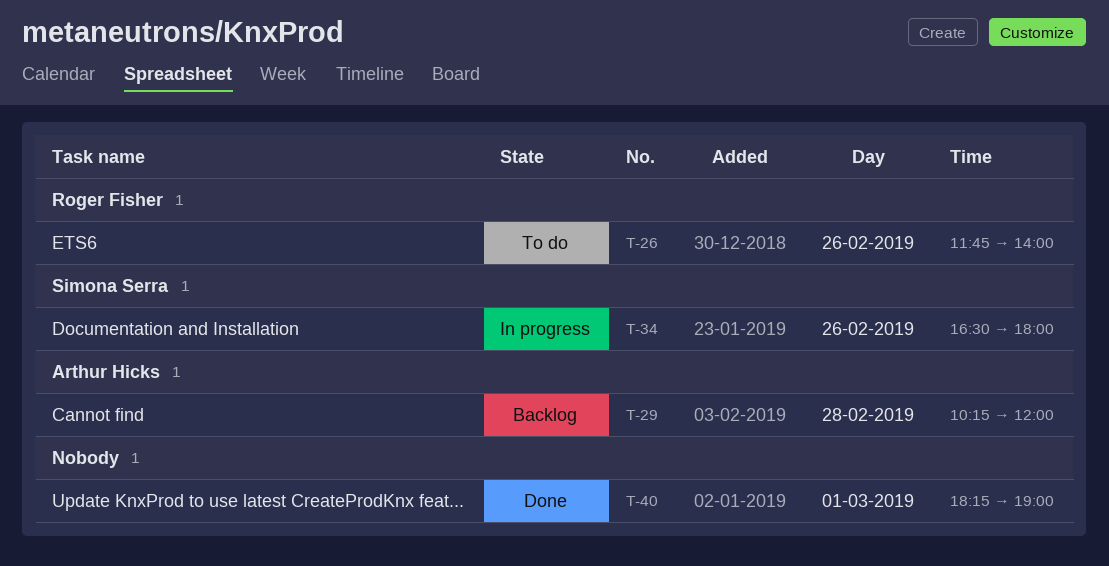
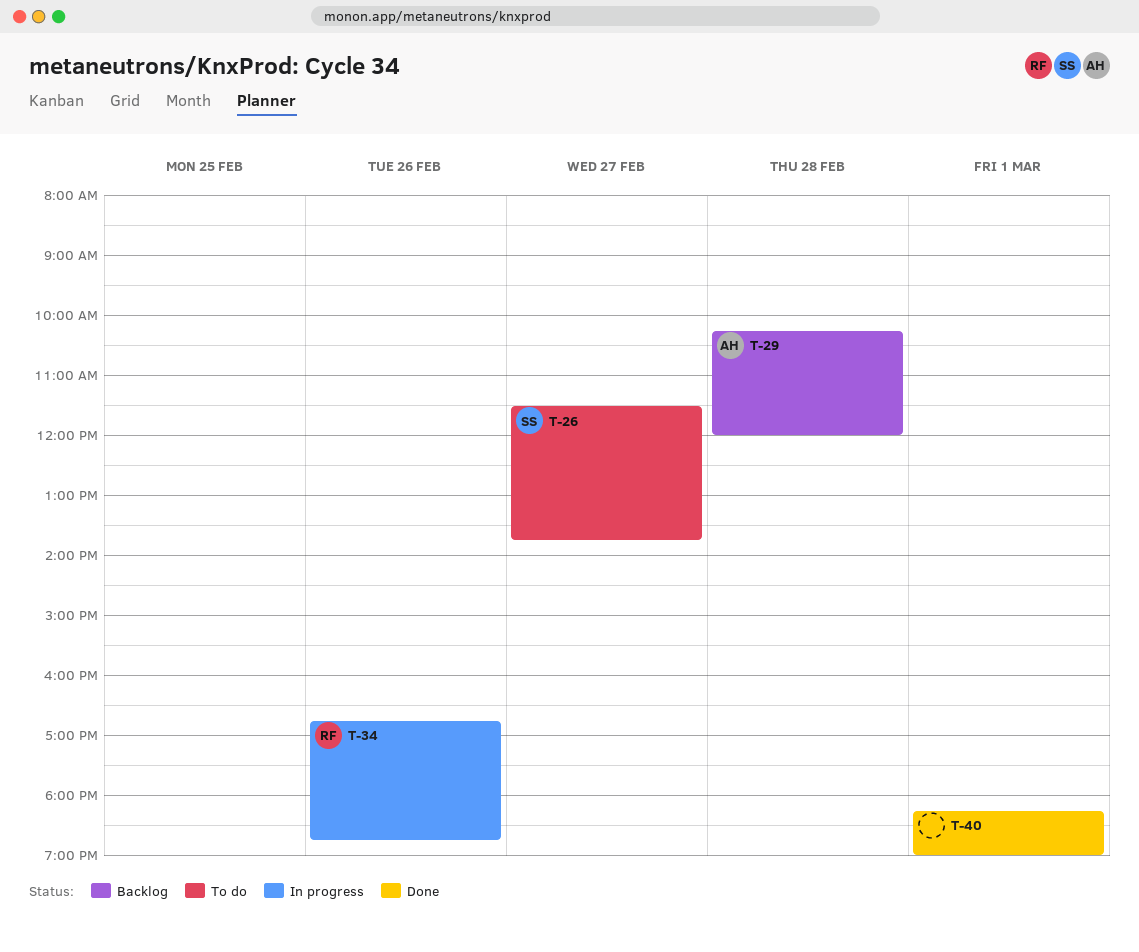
T-26, owner: Roger Fisher -> Simona Serra
T-26, day: Feb 26 -> Feb 27
T-26, begins: 11:45 -> 11:30
T-26, ends: 14:00 -> 13:45
T-34, owner: Simona Serra -> Roger Fisher
T-34, begins: 16:30 -> 16:45
T-34, ends: 18:00 -> 18:45

